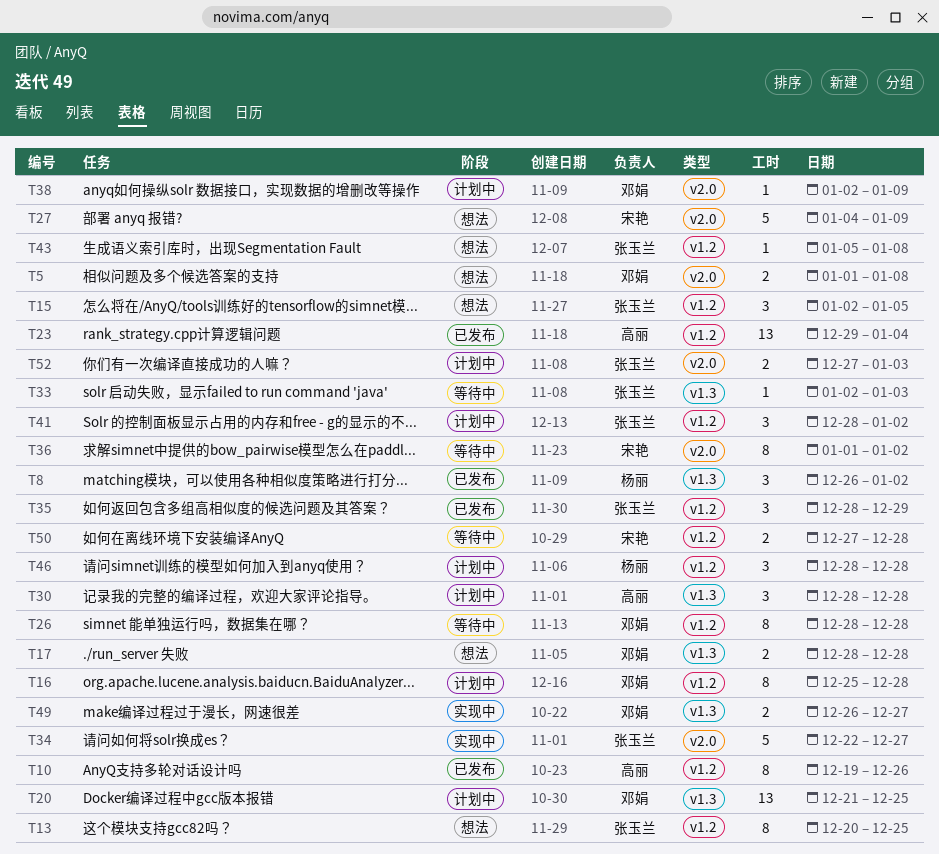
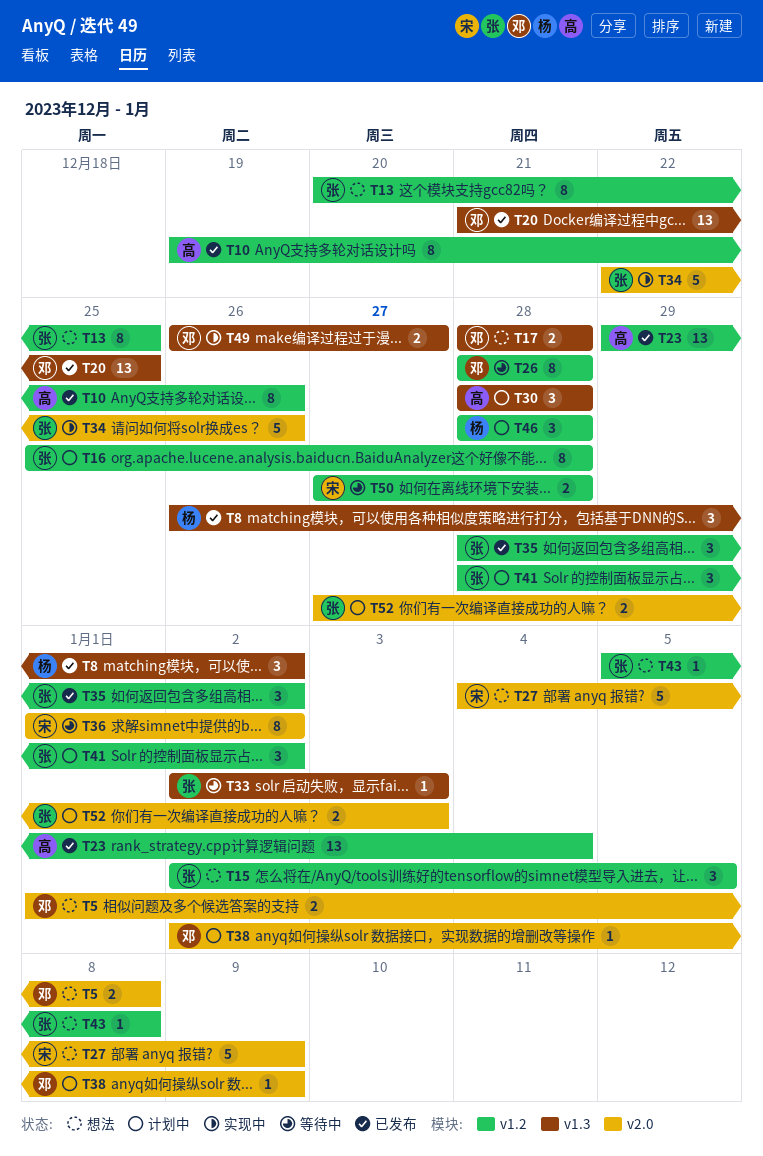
T16, owner: 邓娟 -> 张玉兰
T20, status: 计划中 -> 已发布
T34, due: Dec 27 -> Dec 26
T35, due: Dec 29 -> Jan 2

